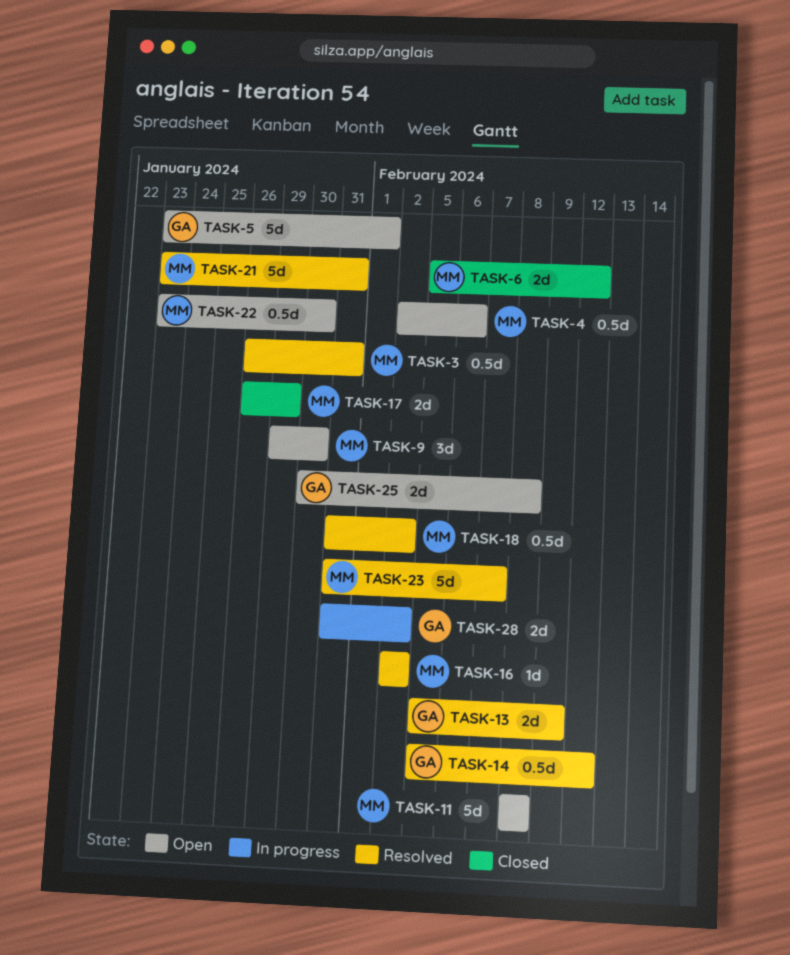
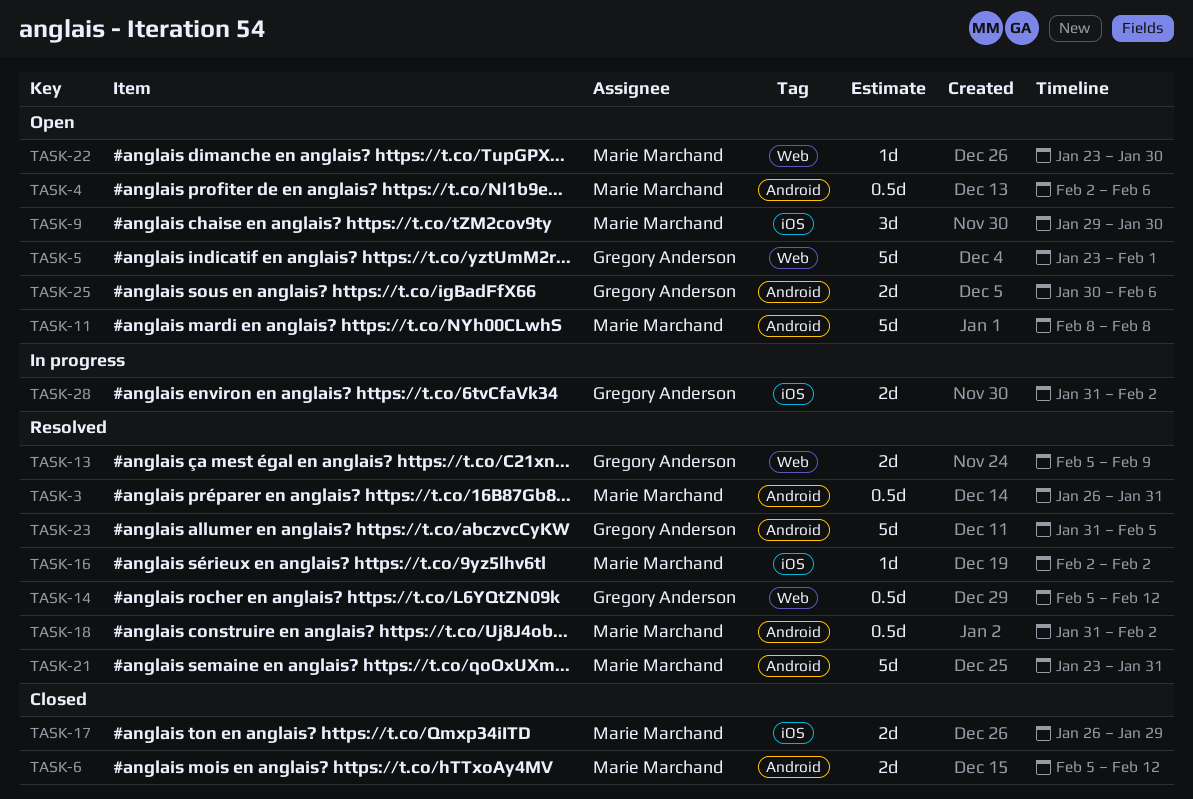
TASK-22, estimate: 0.5d -> 1d
TASK-23, owner: Marie Marchand -> Gregory Anderson
TASK-23, due: Feb 7 -> Feb 5
TASK-25, due: Feb 8 -> Feb 6

